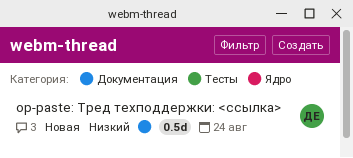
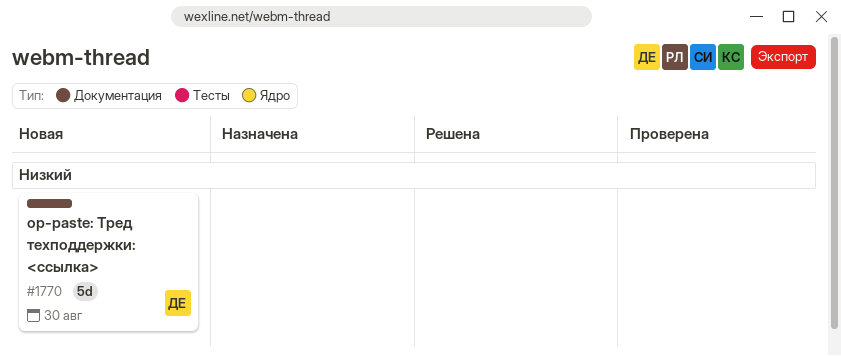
op-paste: Тред техподдержки: <ссылка>, estimate: 0.5d -> 5d
op-paste: Тред техподдержки: <ссылка>, due: Aug 24 -> Aug 30

